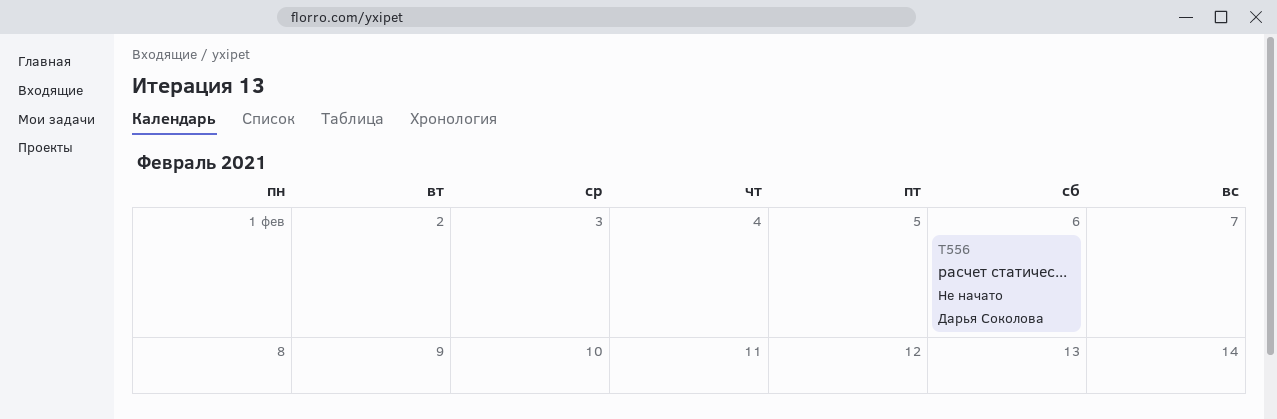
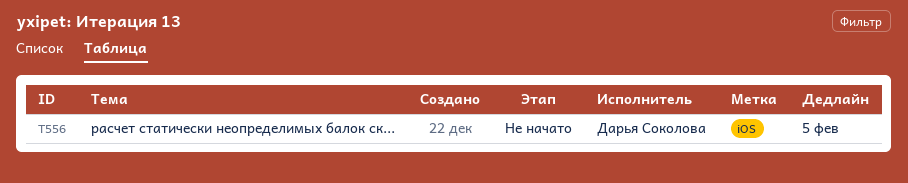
T556, due: Feb 6 -> Feb 5

